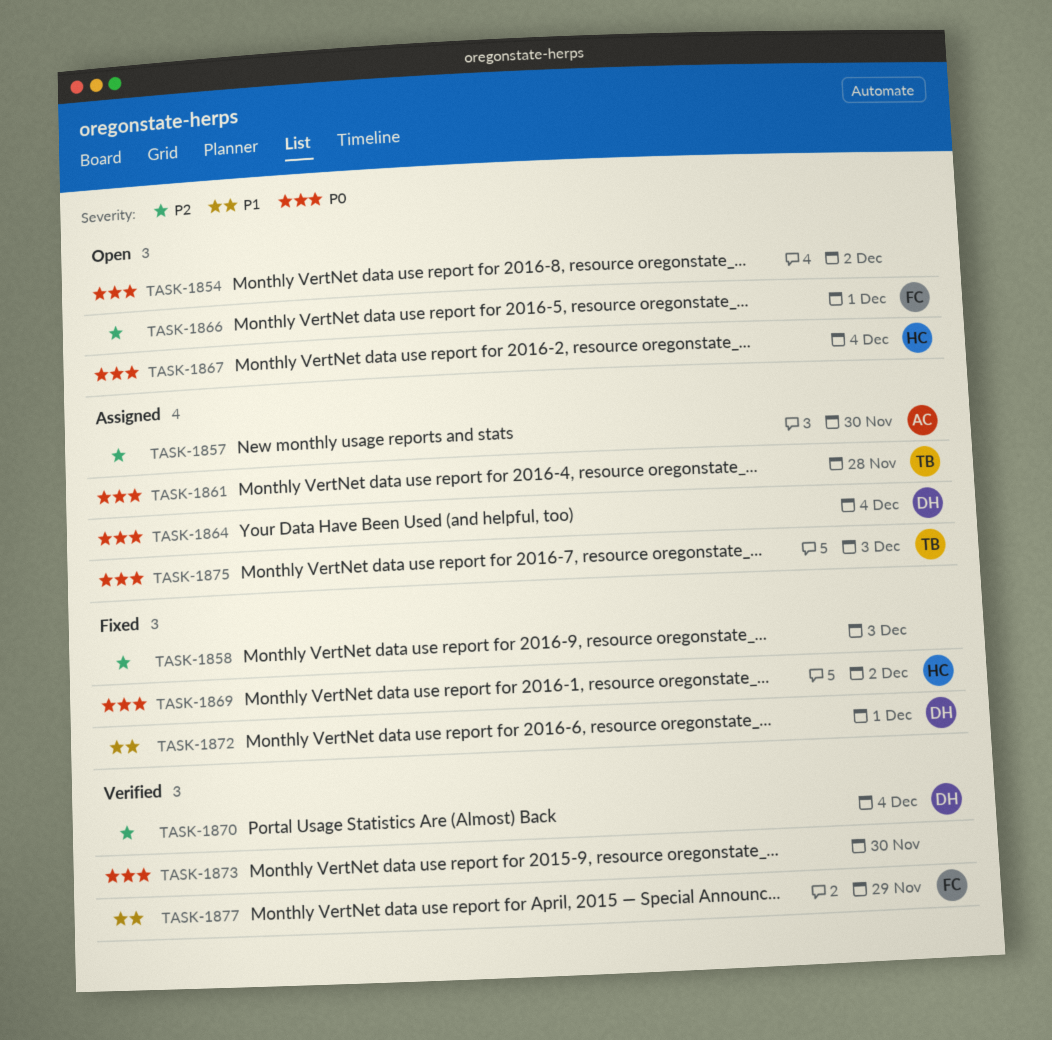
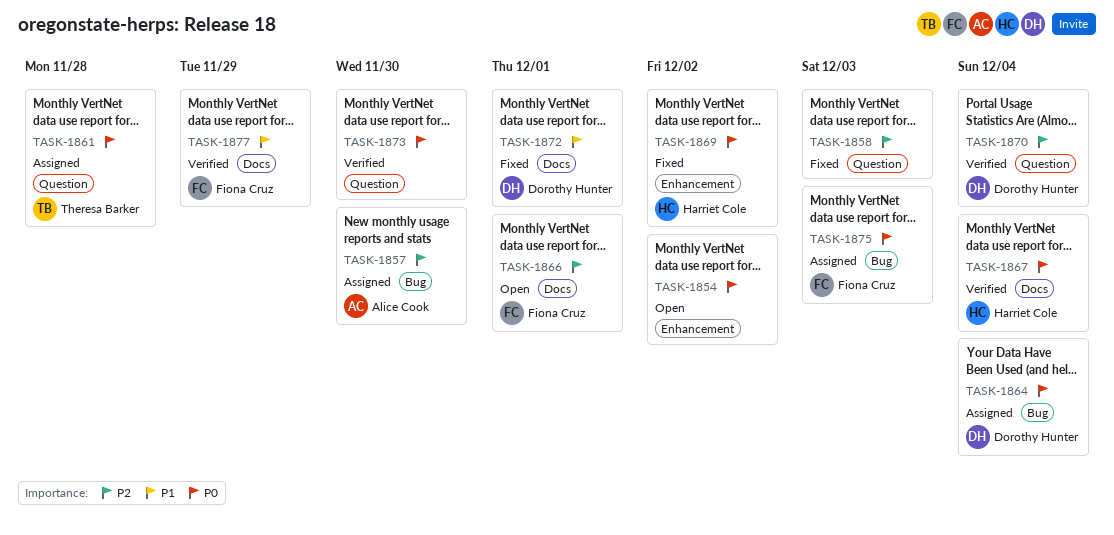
TASK-1867, status: Open -> Verified
TASK-1875, owner: Theresa Barker -> Fiona Cruz

